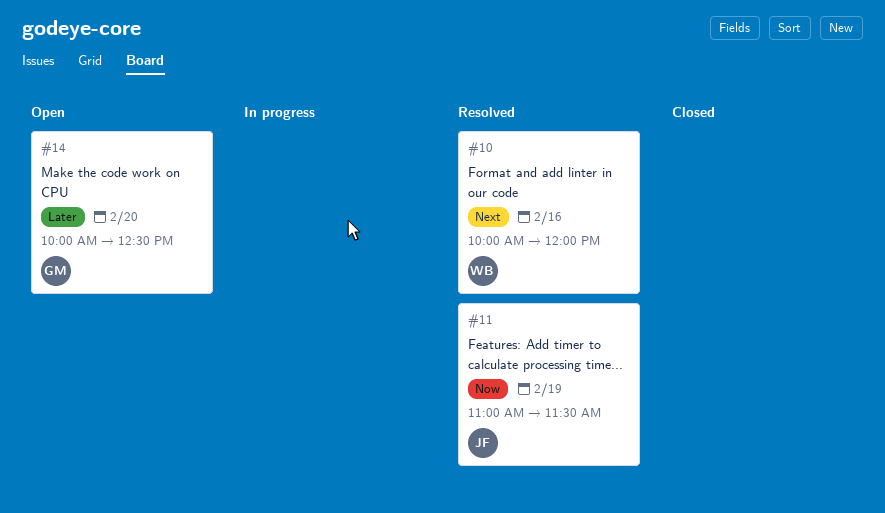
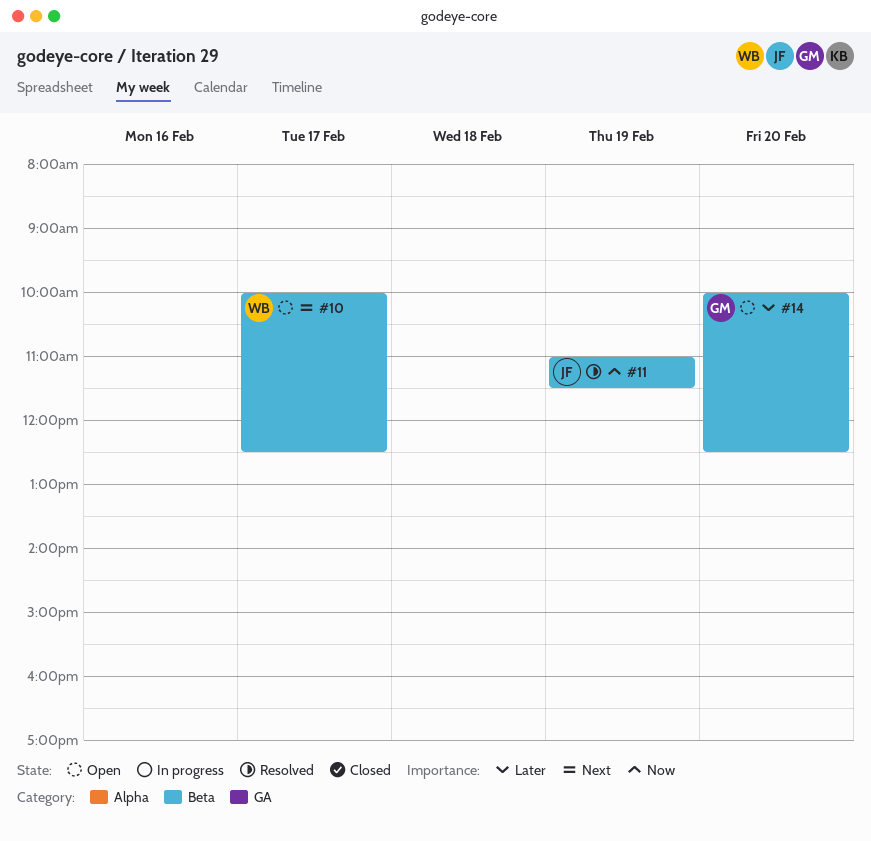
#10, status: Resolved -> Open
#10, day: Feb 16 -> Feb 17
#10, ends: 12:00 -> 12:30

